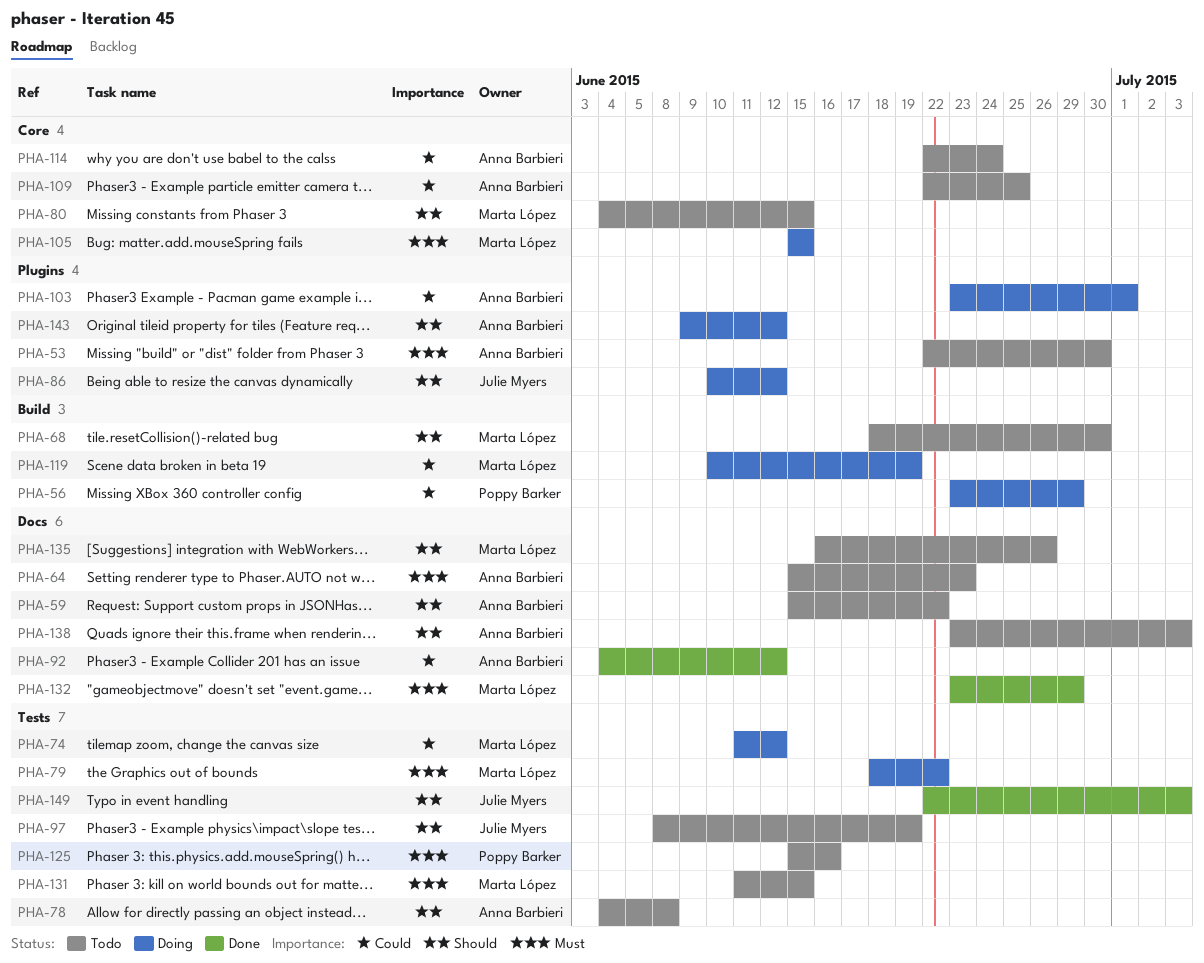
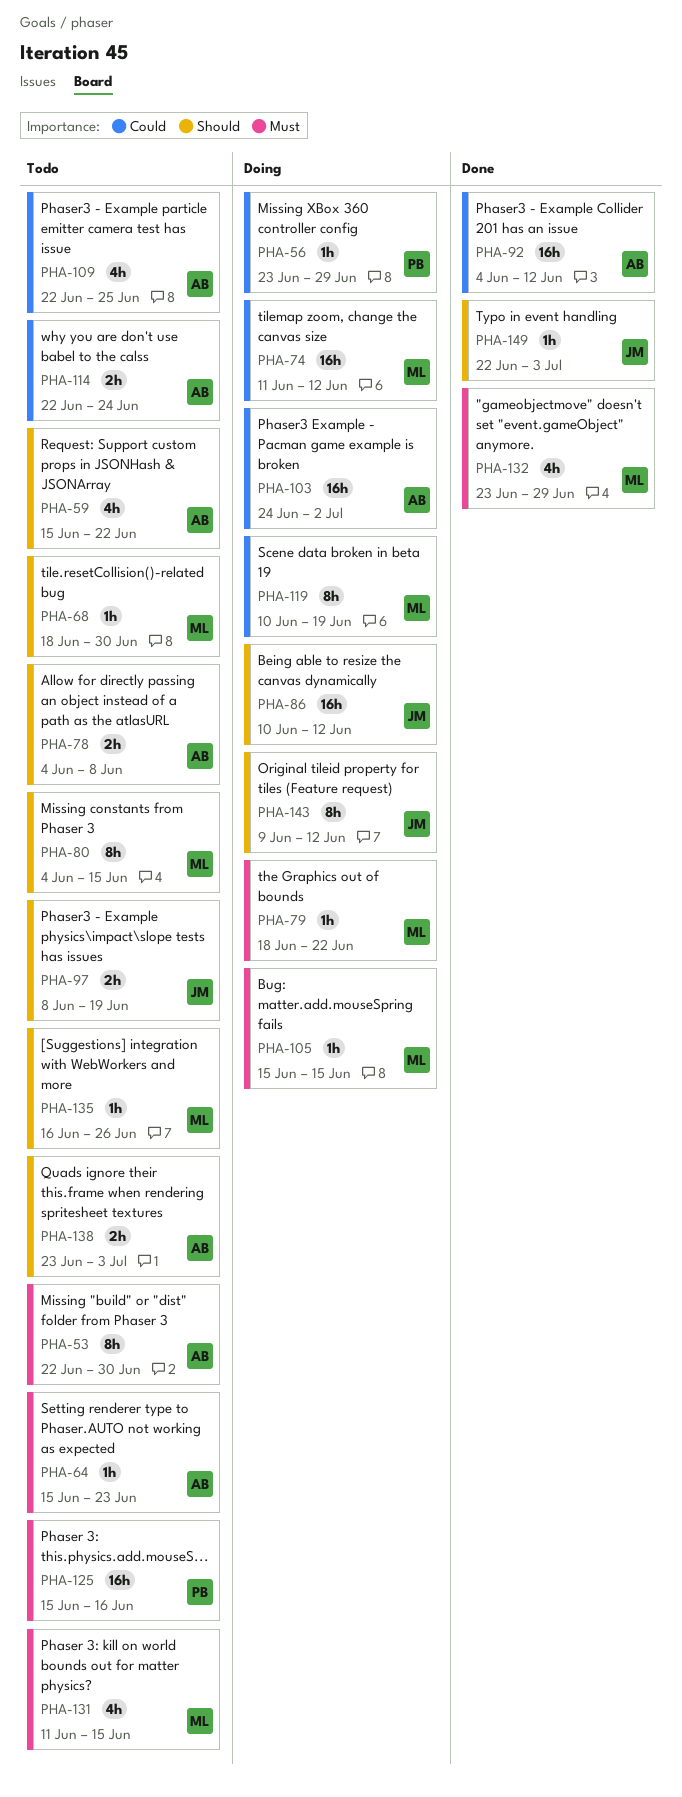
PHA-103, start: Jun 23 -> Jun 24
PHA-103, due: Jul 1 -> Jul 2
PHA-143, owner: Anna Barbieri -> Julie Myers

